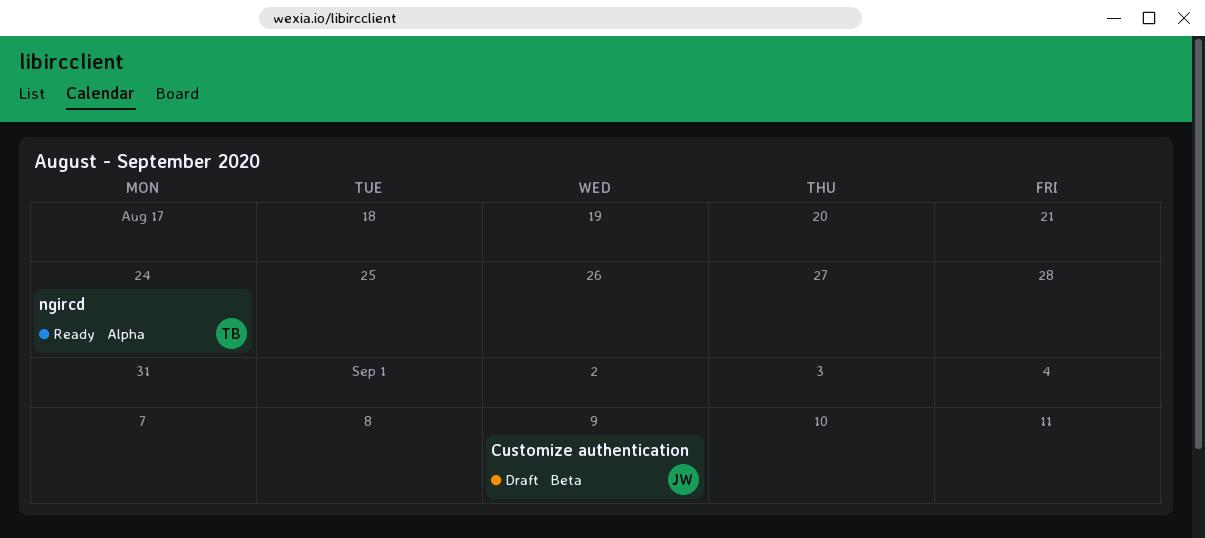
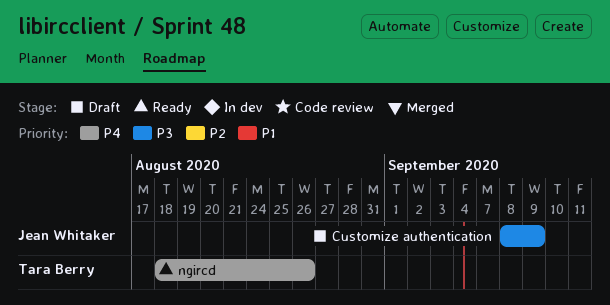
ngircd, due: Aug 24 -> Aug 26

